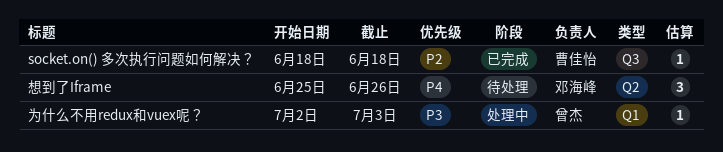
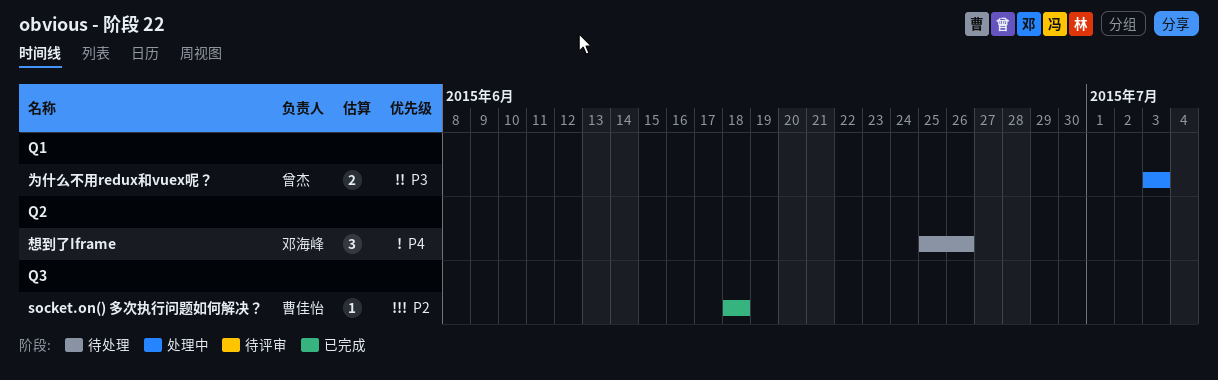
为什么不用redux和vuex呢？, estimate: 1 -> 2
为什么不用redux和vuex呢？, start: Jul 2 -> Jul 3

